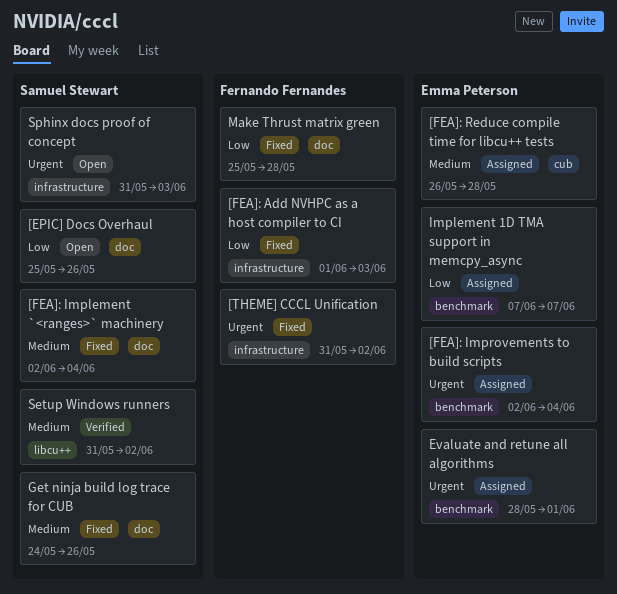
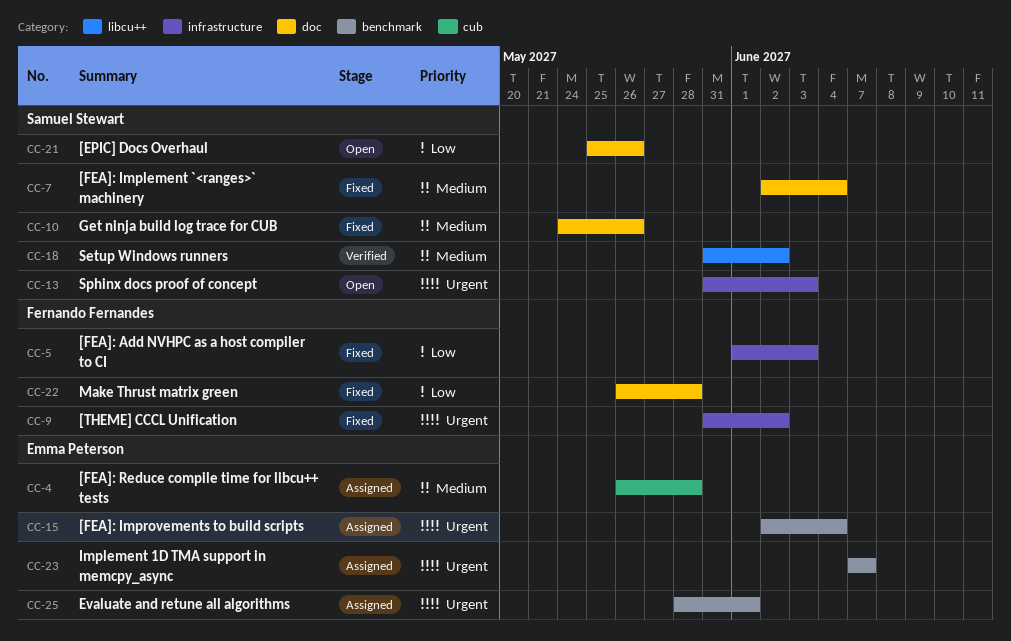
Implement 1D TMA support in memcpy_async, priority: Low -> Urgent
Make Thrust matrix green, start: May 25 -> May 26

